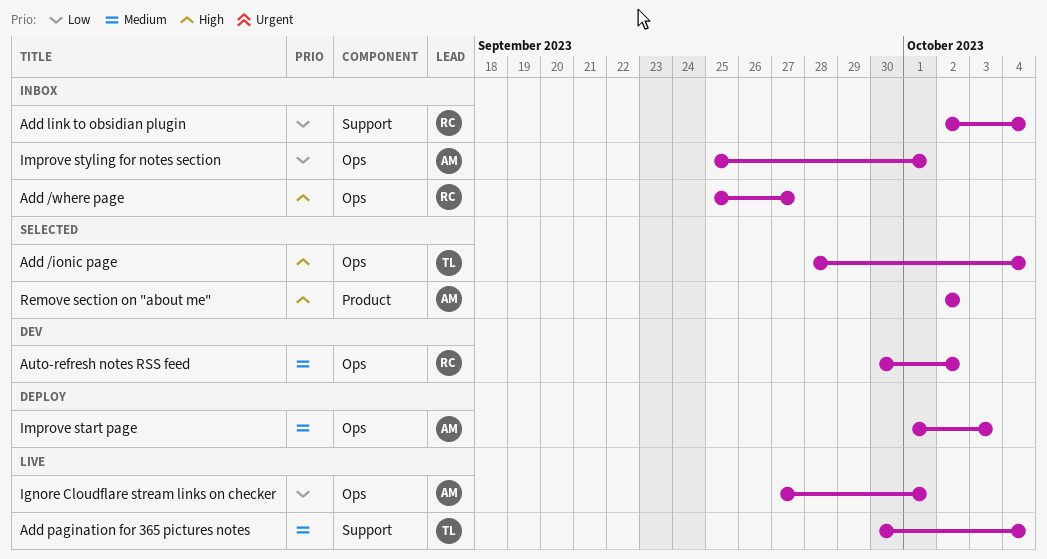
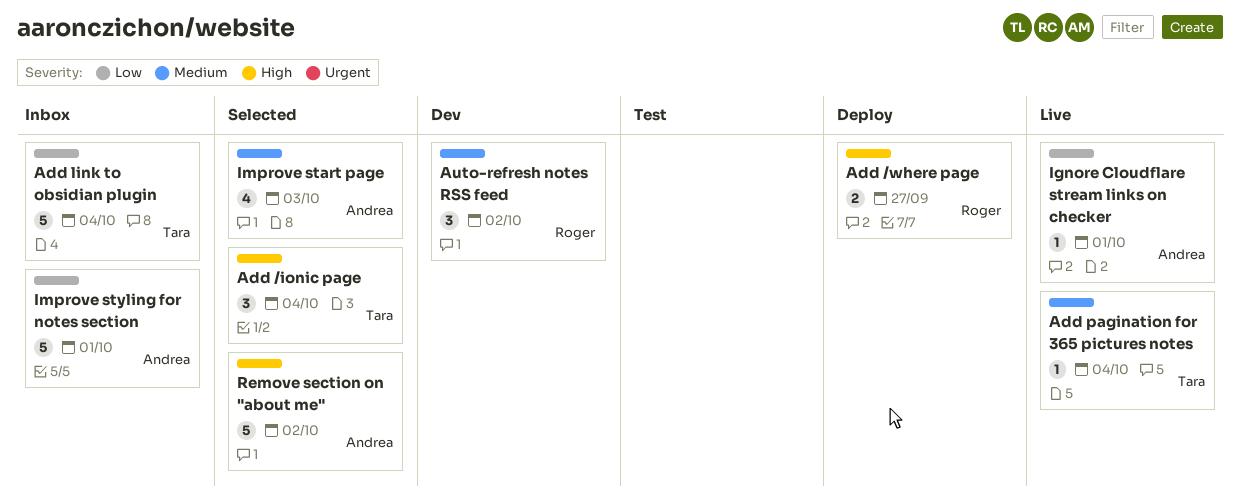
Add /where page, status: Inbox -> Deploy
Add link to obsidian plugin, owner: Roger -> Tara
Improve start page, status: Deploy -> Selected

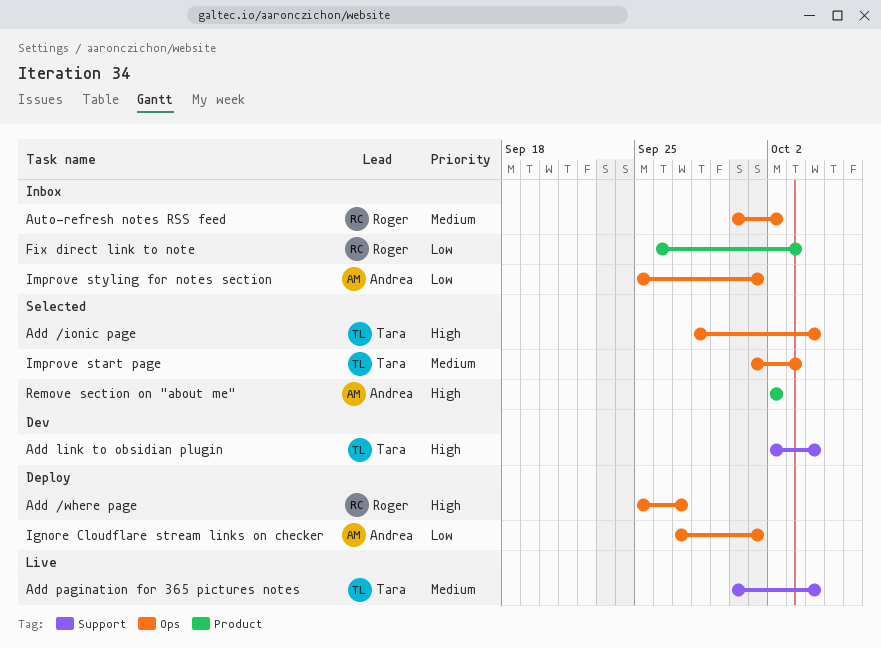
Add link to obsidian plugin, status: Inbox -> Dev
Add link to obsidian plugin, priority: Low -> High
Auto-refresh notes RSS feed, status: Dev -> Inbox
Fix direct link to note: none -> present
Ignore Cloudflare stream links on checker, status: Live -> Deploy
Improve start page, owner: Andrea -> Tara

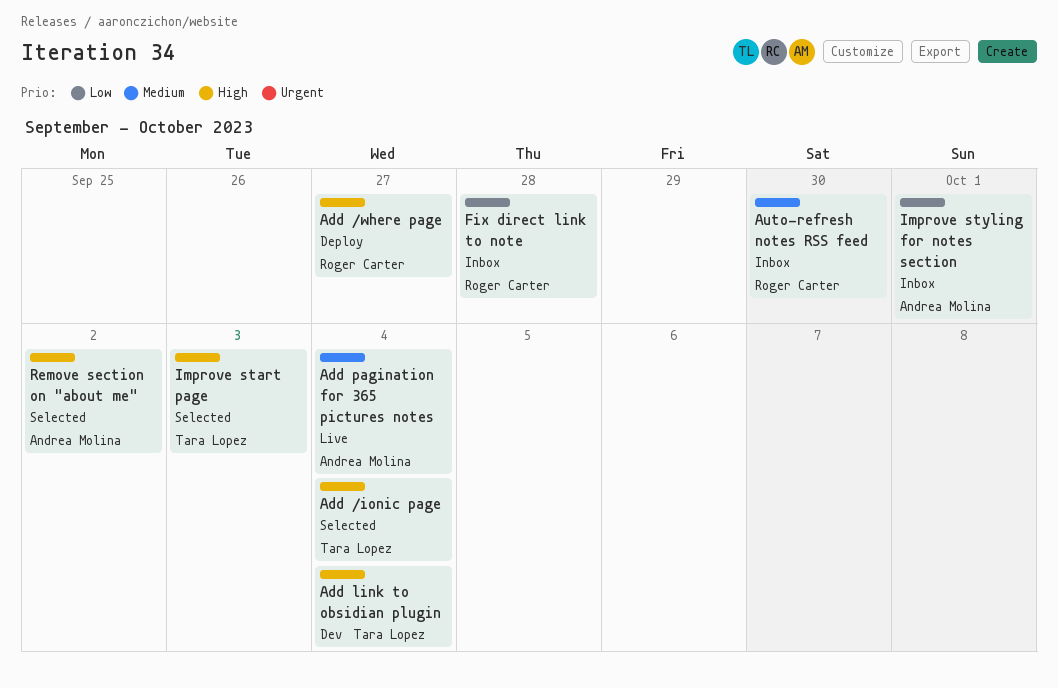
Add pagination for 365 pictures notes, owner: Tara Lopez -> Andrea Molina
Auto-refresh notes RSS feed, due: Oct 2 -> Sep 30
Fix direct link to note, due: Oct 3 -> Sep 28
Ignore Cloudflare stream links on checker: present -> none
Improve start page, priority: Medium -> High

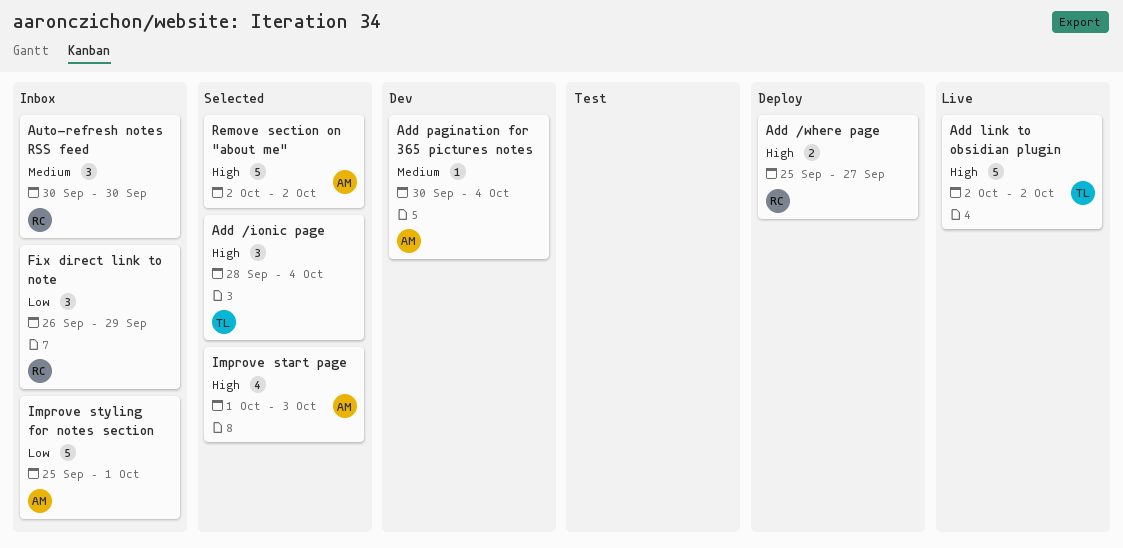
Add link to obsidian plugin, status: Dev -> Live
Add link to obsidian plugin, due: Oct 4 -> Oct 2
Add pagination for 365 pictures notes, status: Live -> Dev
Fix direct link to note, due: Sep 28 -> Sep 29
Improve start page, owner: Tara Lopez -> Andrea Molina

